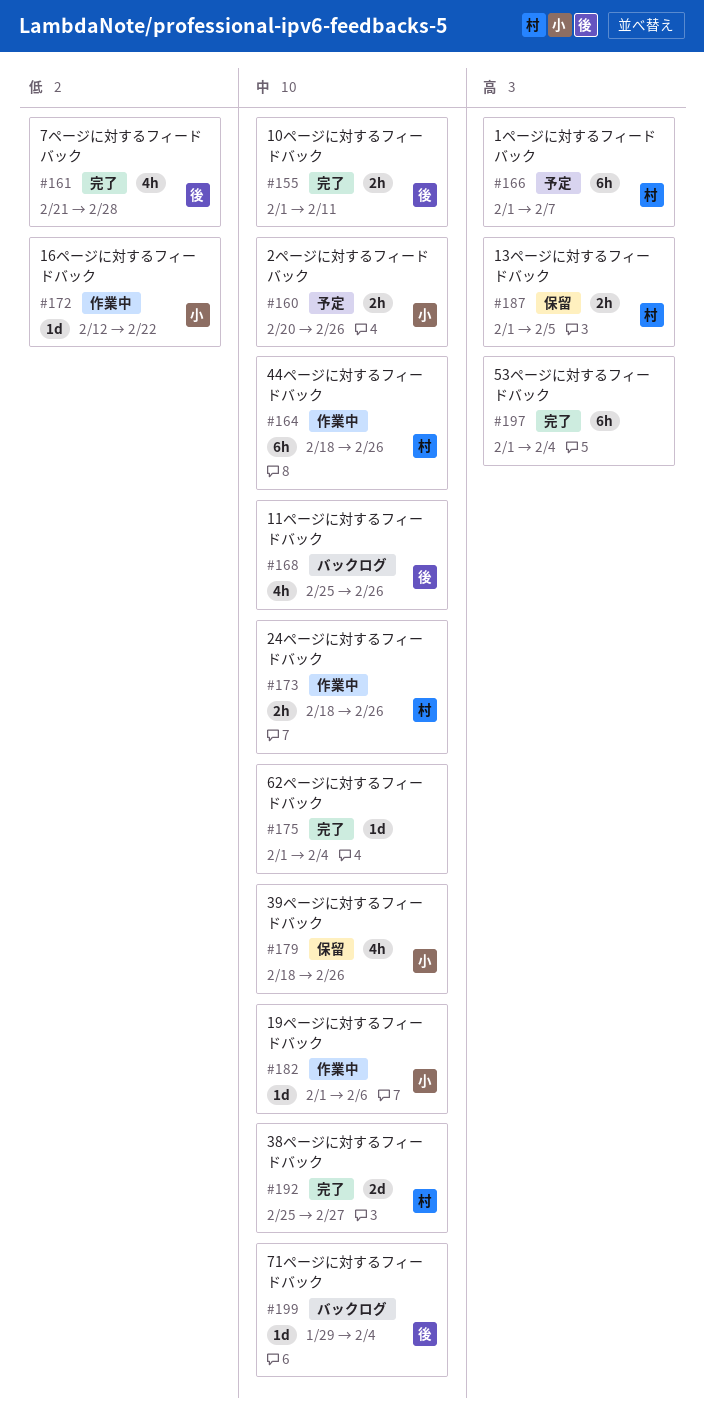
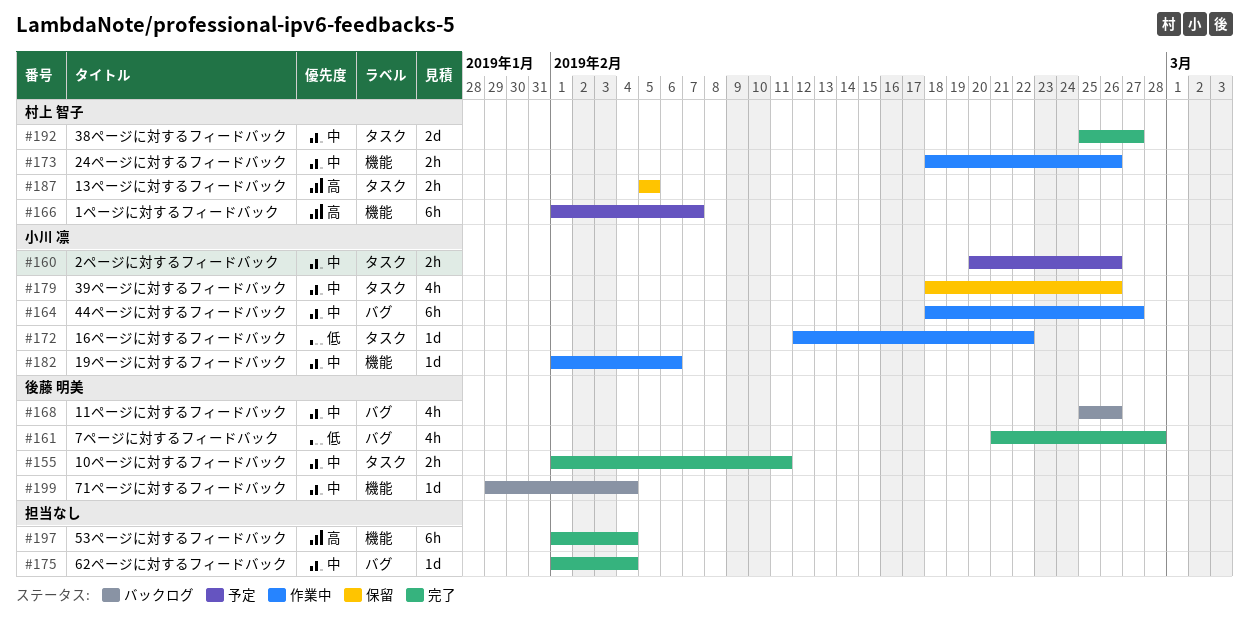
#164, owner: 村上 智子 -> 小川 凛
#164, due: Feb 26 -> Feb 27
#187, start: Feb 1 -> Feb 5

